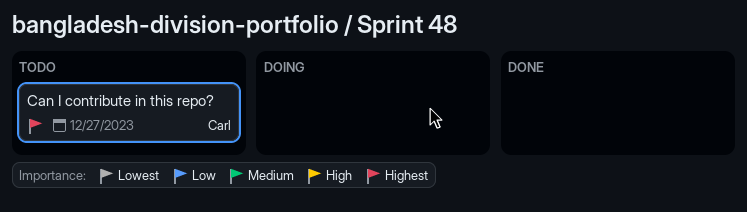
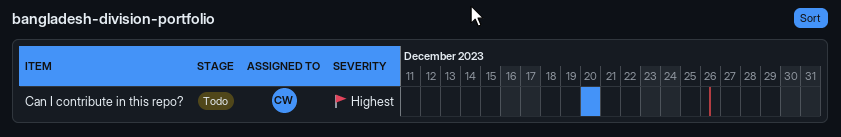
Can I contribute in this repo?, due: Dec 27 -> Dec 20

